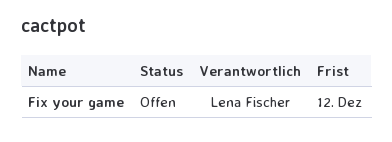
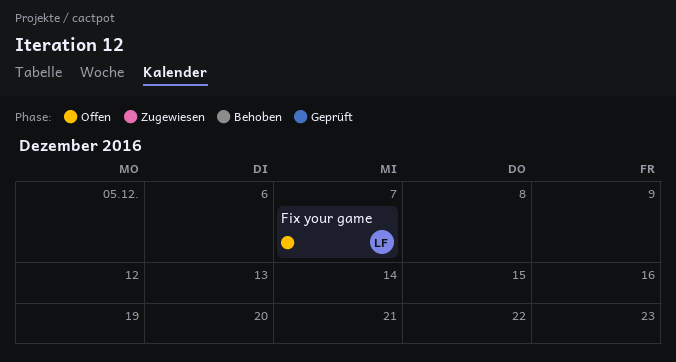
Fix your game, due: Dec 12 -> Dec 7

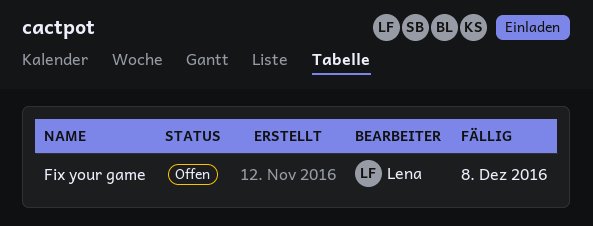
Fix your game, due: Dec 7 -> Dec 8

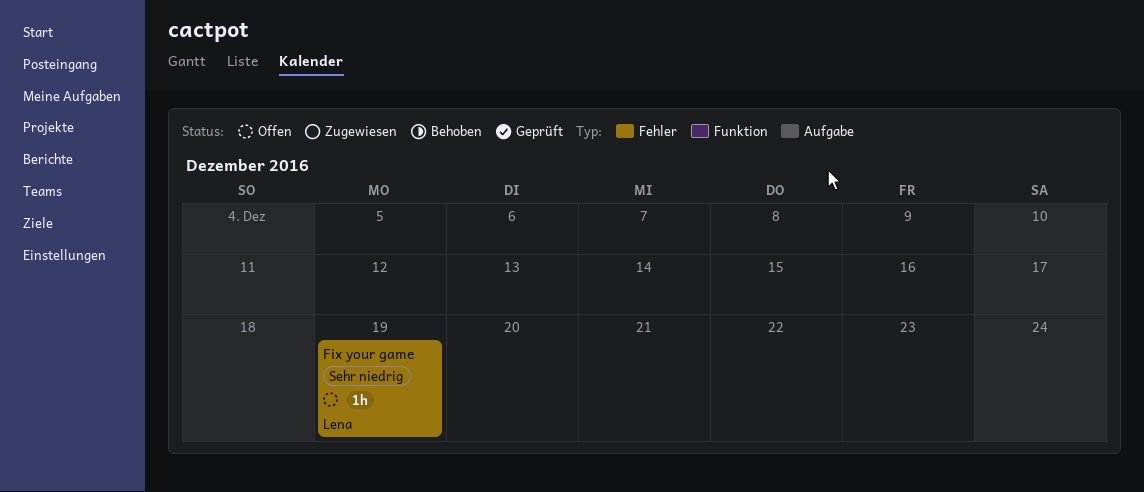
Fix your game, due: Dec 8 -> Dec 19

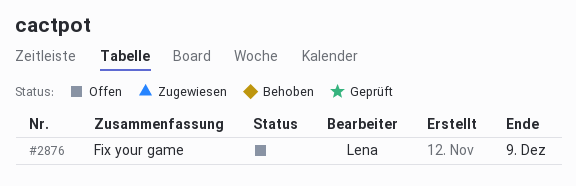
Fix your game, due: Dec 19 -> Dec 9

